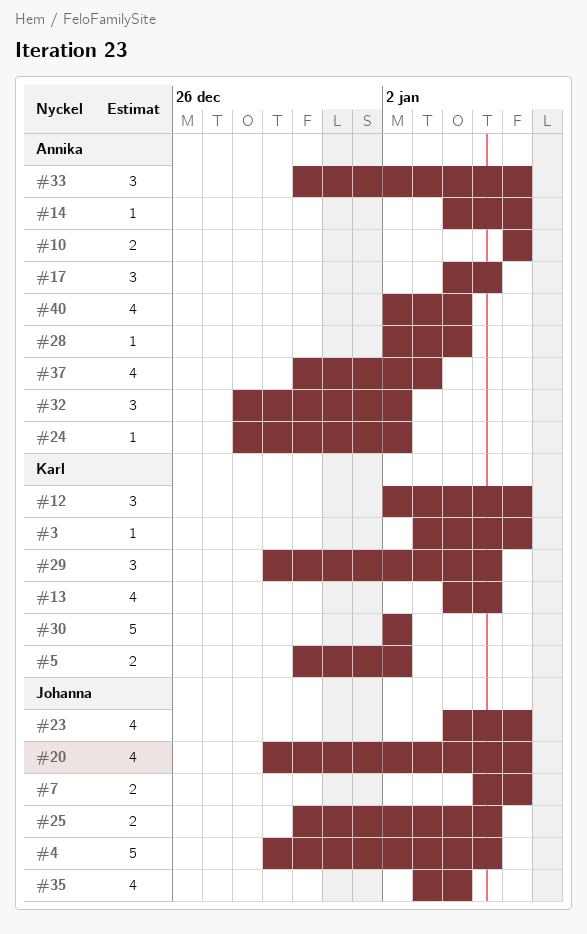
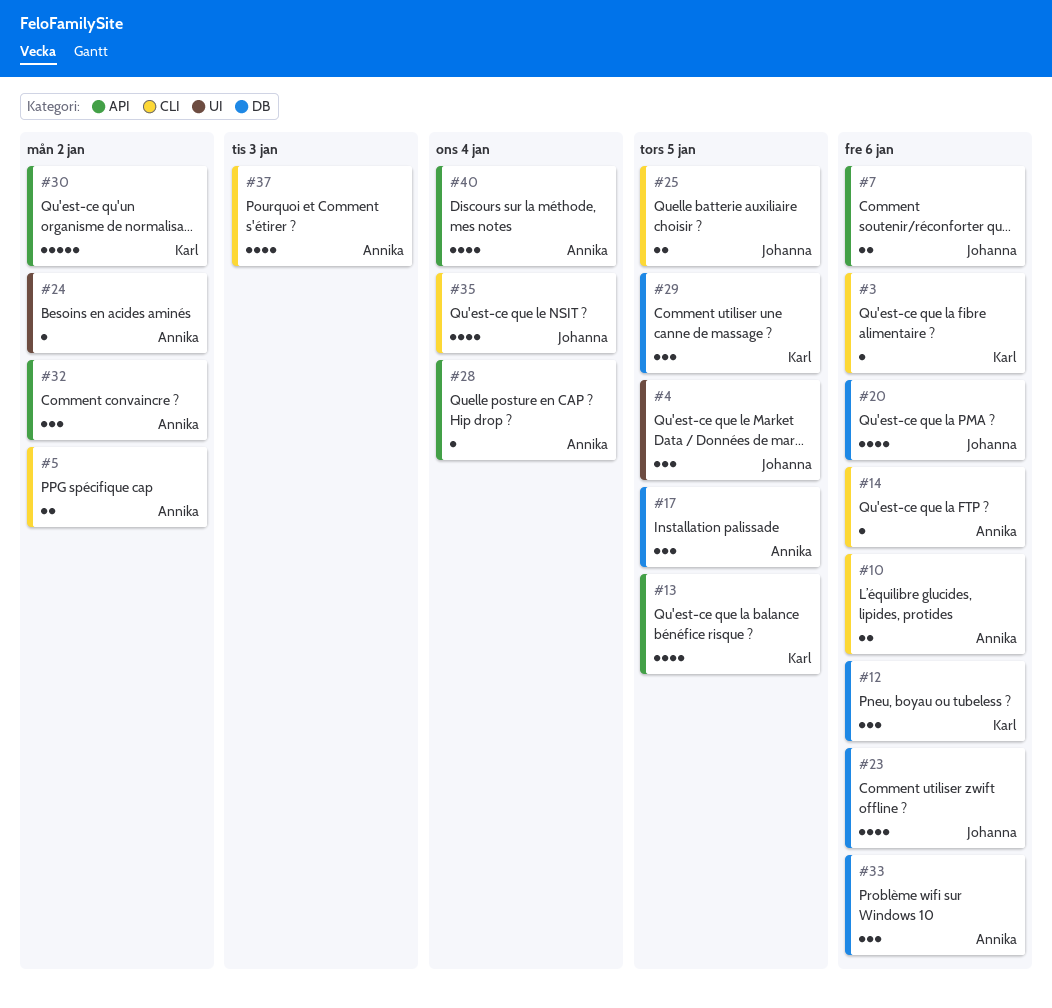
#4, estimate: 5 -> 3
#5, owner: Karl -> Annika

